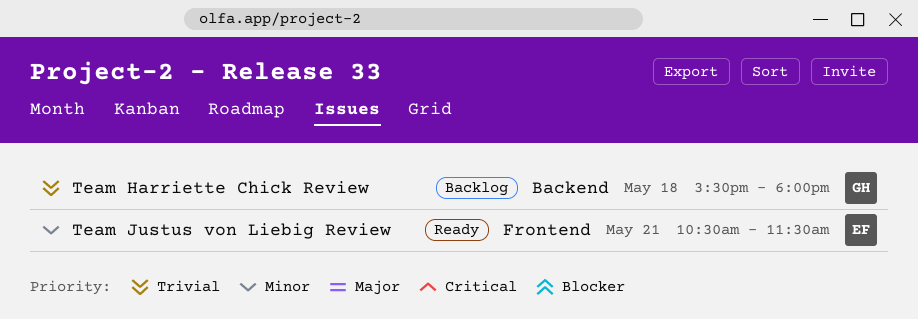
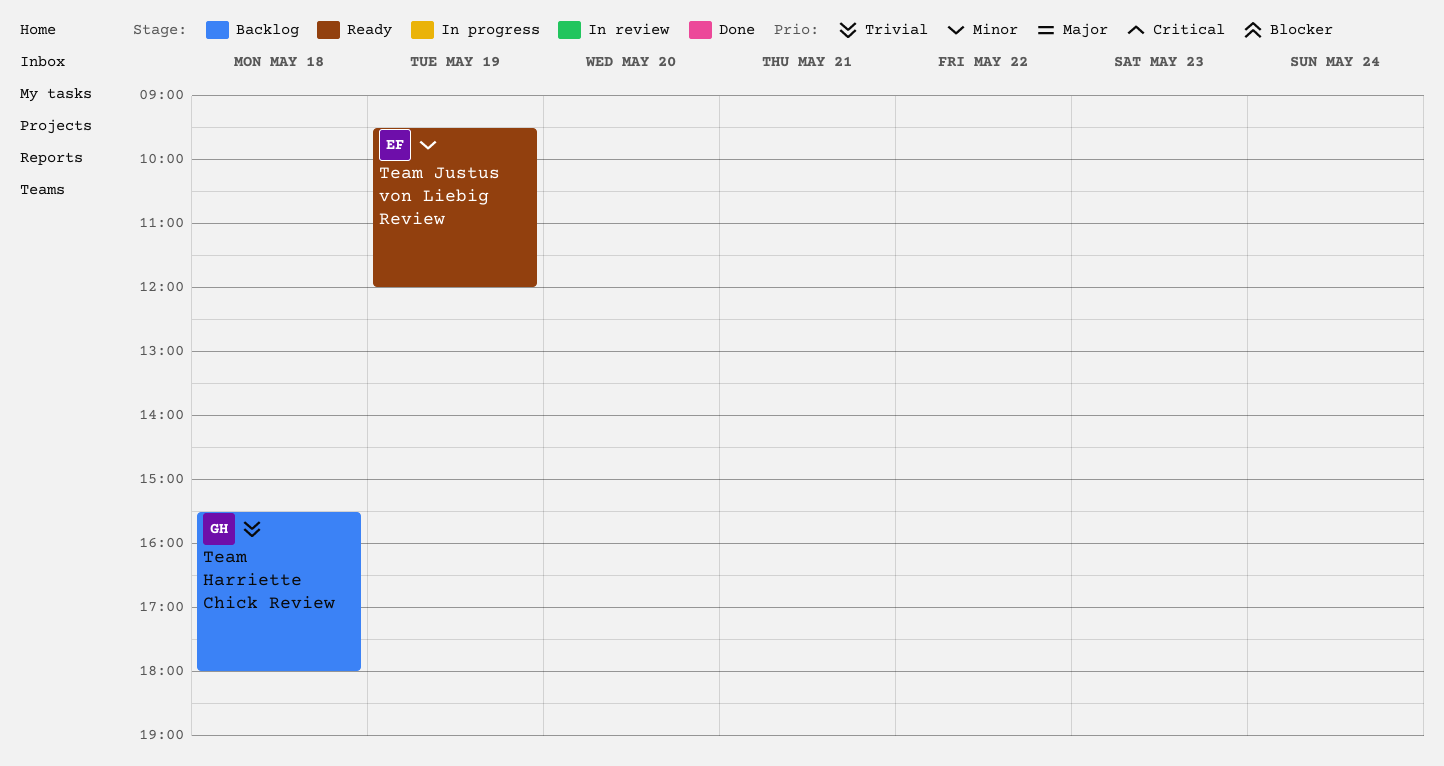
Team Justus von Liebig Review, day: May 21 -> May 19
Team Justus von Liebig Review, begins: 10:30 -> 09:30
Team Justus von Liebig Review, ends: 11:30 -> 12:00

